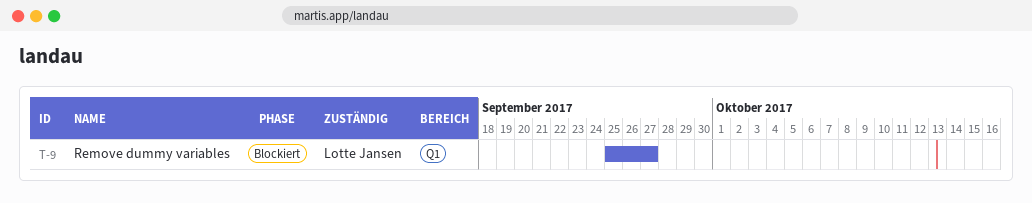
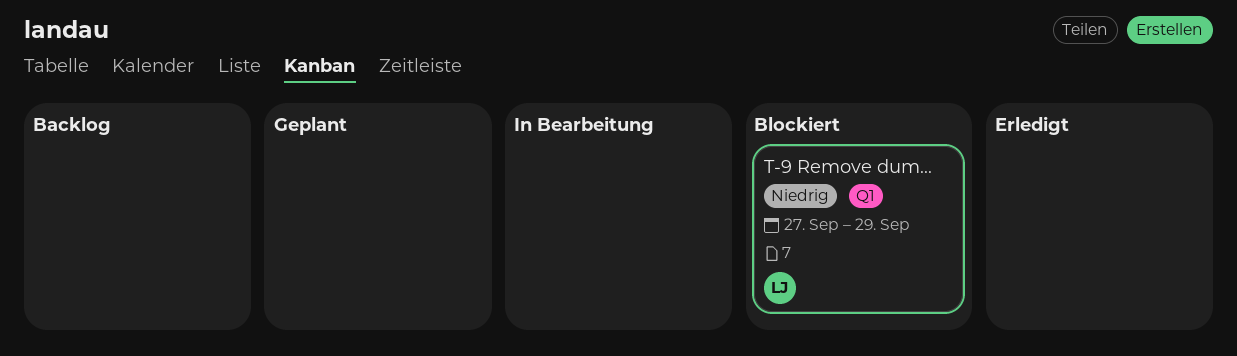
T-9, start: Sep 25 -> Sep 27
T-9, due: Sep 27 -> Sep 29

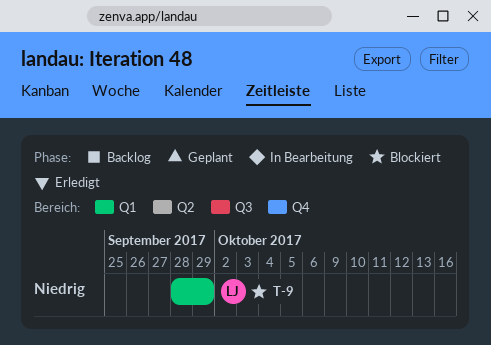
T-9, start: Sep 27 -> Sep 28

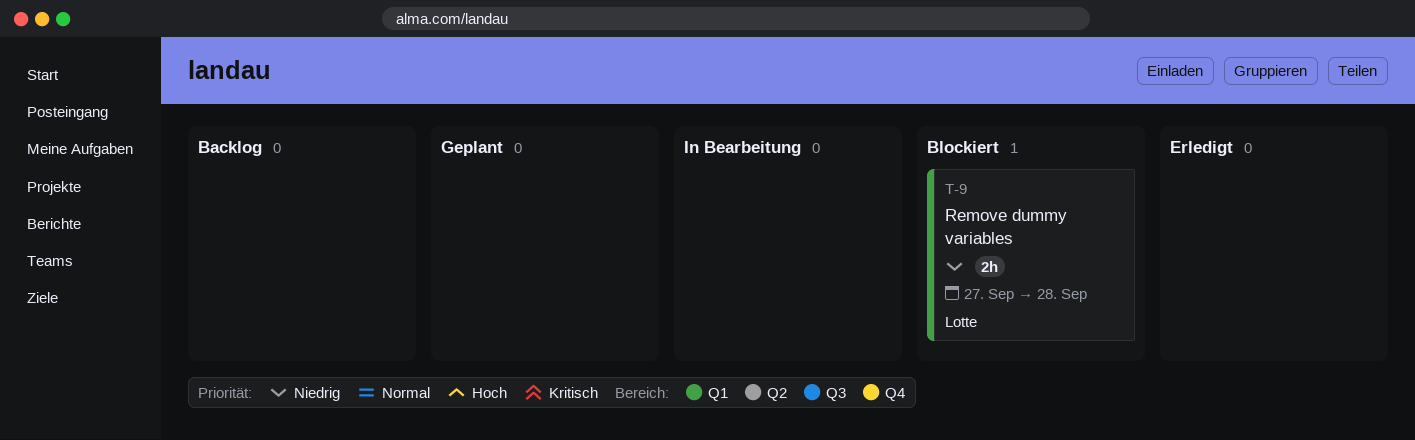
T-9, start: Sep 28 -> Sep 27
T-9, due: Sep 29 -> Sep 28

